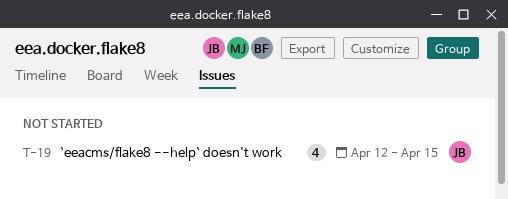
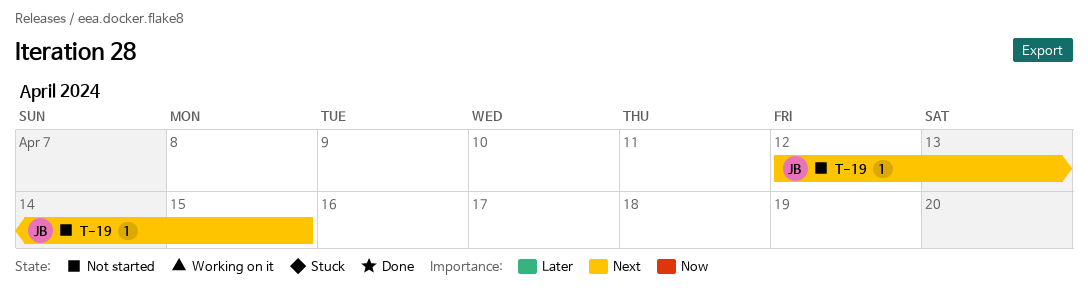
T-19, estimate: 4 -> 1

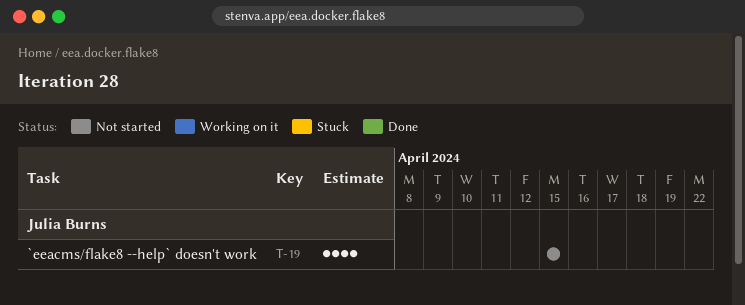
T-19, estimate: 1 -> 4
T-19, start: Apr 12 -> Apr 15

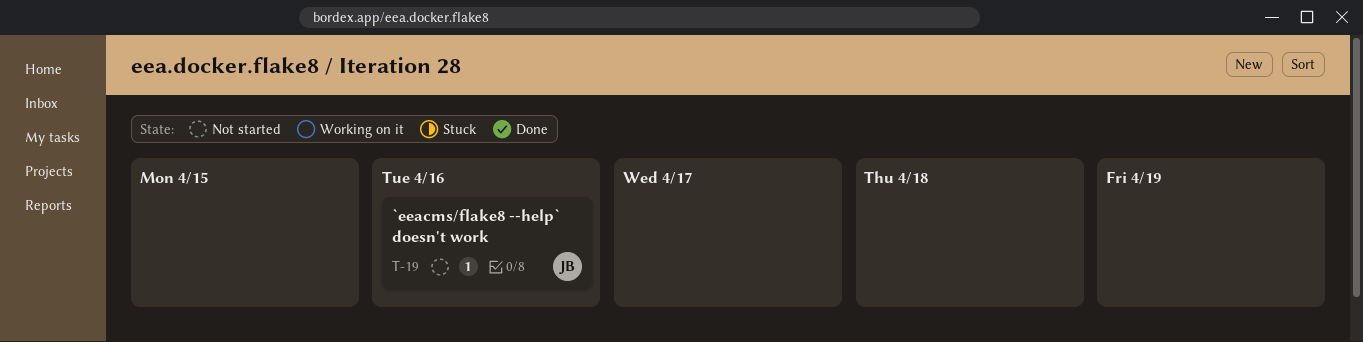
T-19, estimate: 4 -> 1
T-19, due: Apr 15 -> Apr 16

